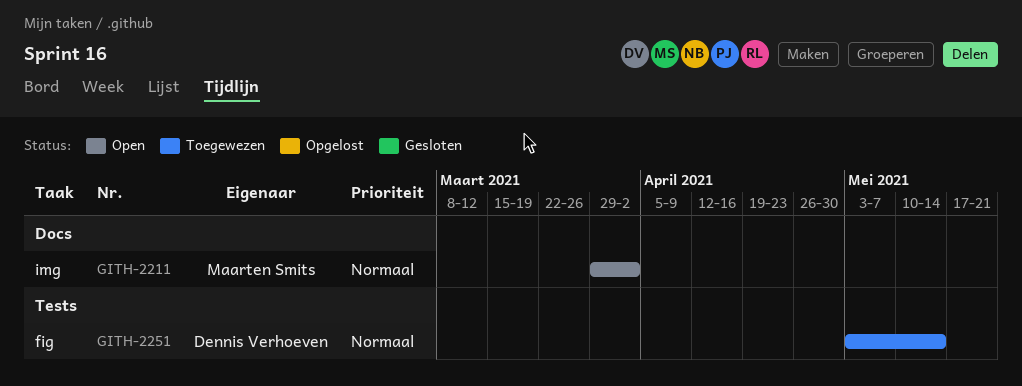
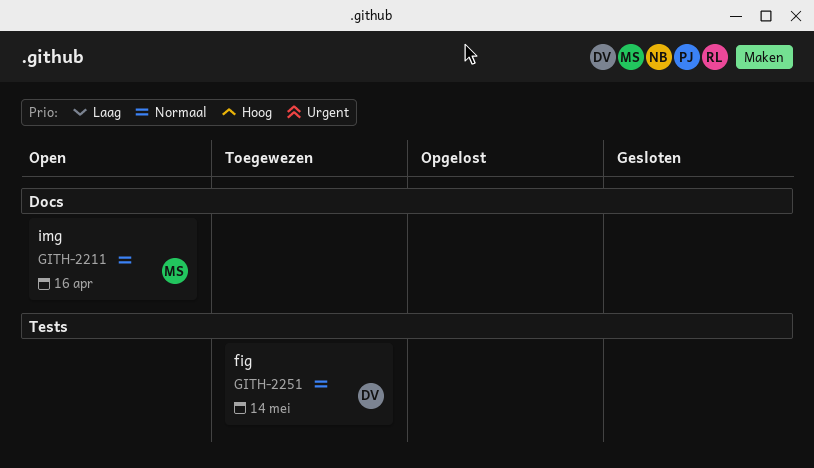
GITH-2211, due: Apr 2 -> Apr 16

